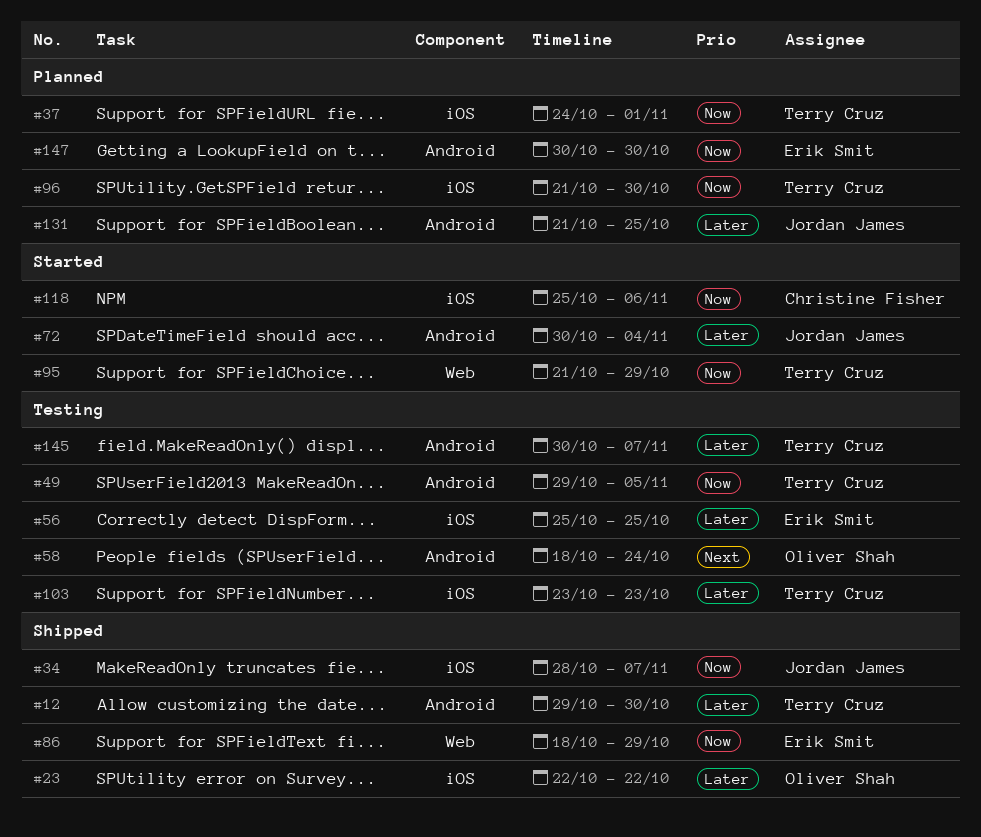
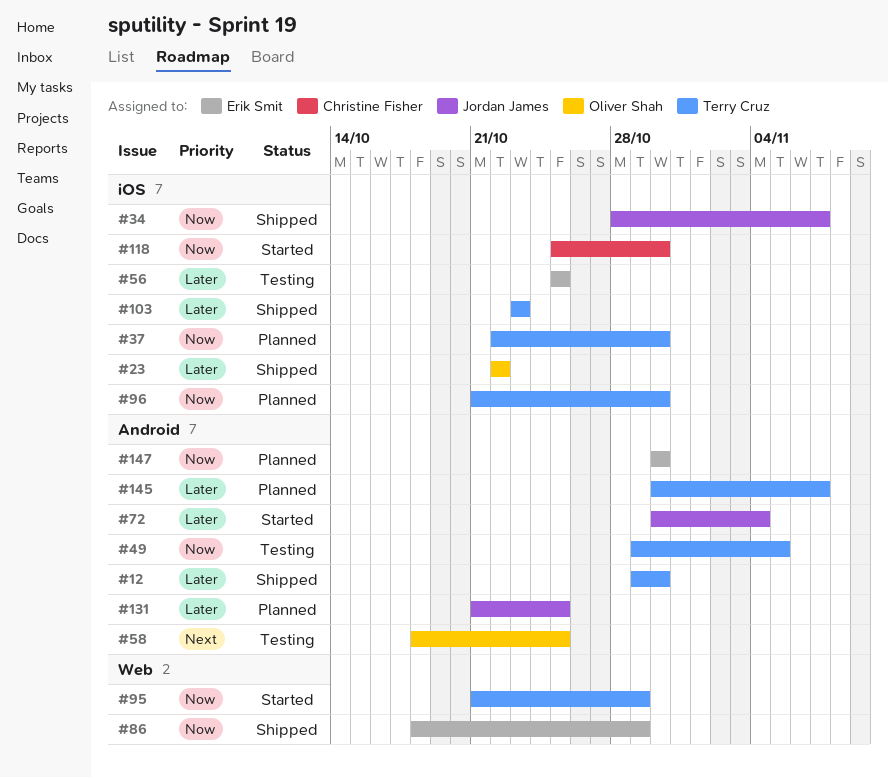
#37, start: Oct 24 -> Oct 22
#37, due: Nov 1 -> Oct 30
#58, due: Oct 24 -> Oct 25
#103, status: Testing -> Shipped
#118, due: Nov 6 -> Oct 30
#145, status: Testing -> Planned

